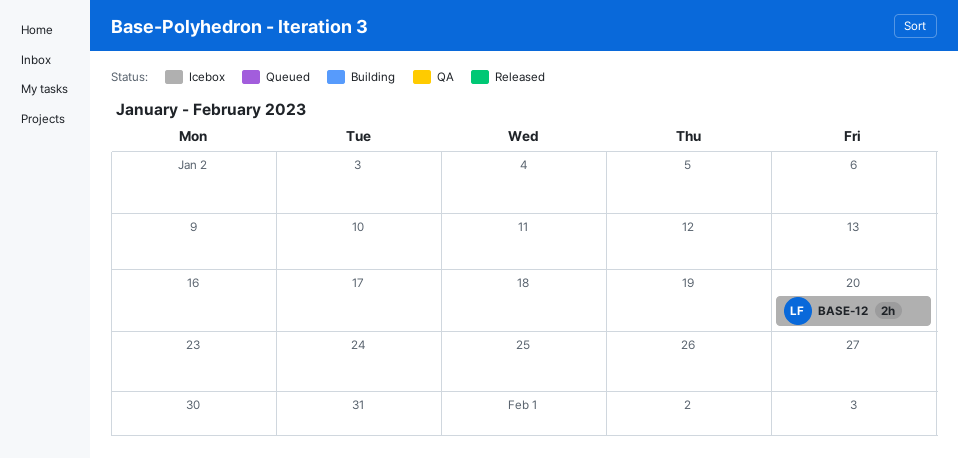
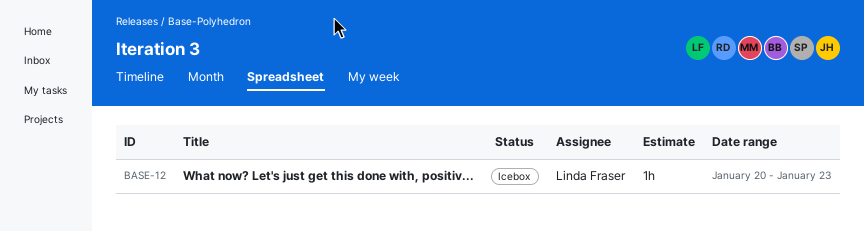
BASE-12, estimate: 2h -> 1h
BASE-12, due: Jan 20 -> Jan 23

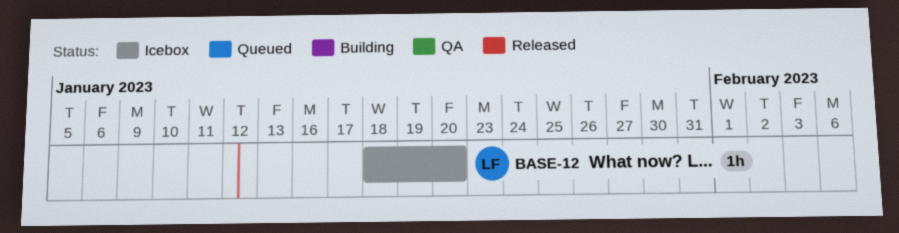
BASE-12, start: Jan 20 -> Jan 18
BASE-12, due: Jan 23 -> Jan 20

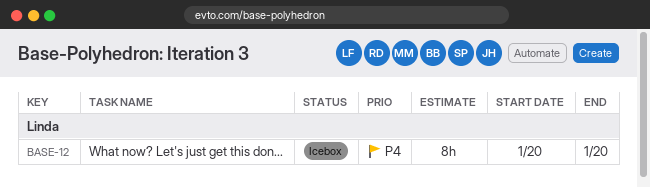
BASE-12, estimate: 1h -> 8h
BASE-12, start: Jan 18 -> Jan 20

